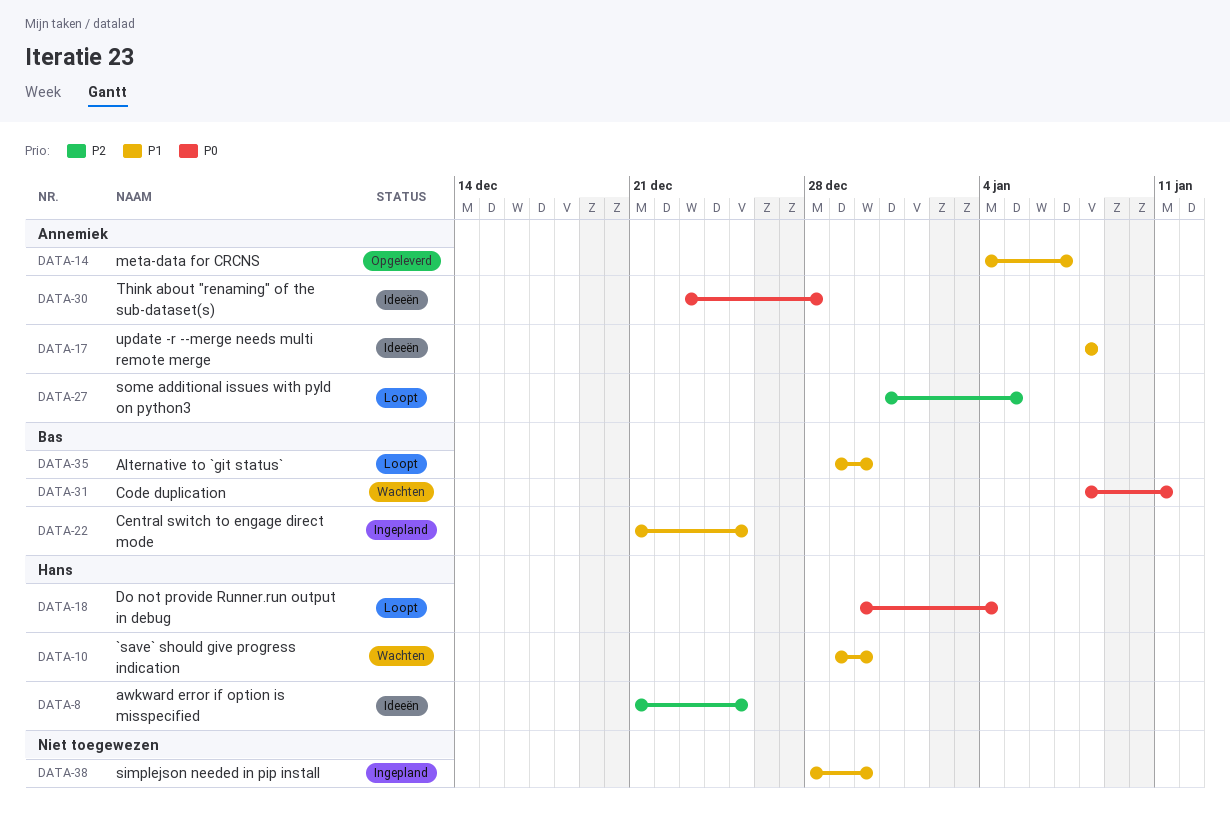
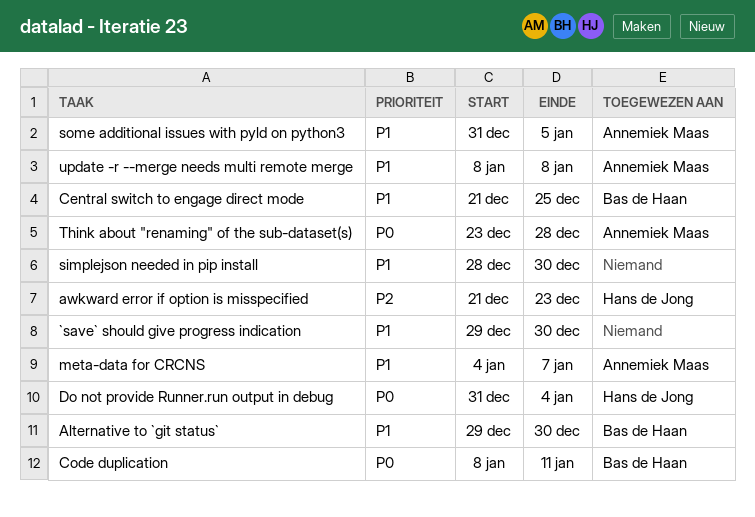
`save` should give progress indication, owner: Hans de Jong -> none
awkward error if option is misspecified, due: Dec 25 -> Dec 23
Do not provide Runner.run output in debug, start: Dec 30 -> Dec 31
some additional issues with pyld on python3, priority: P2 -> P1

